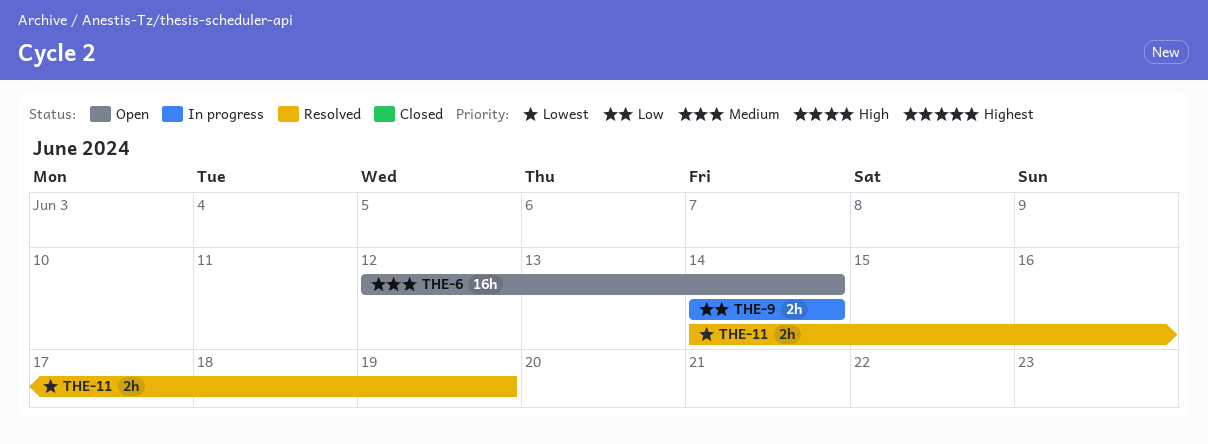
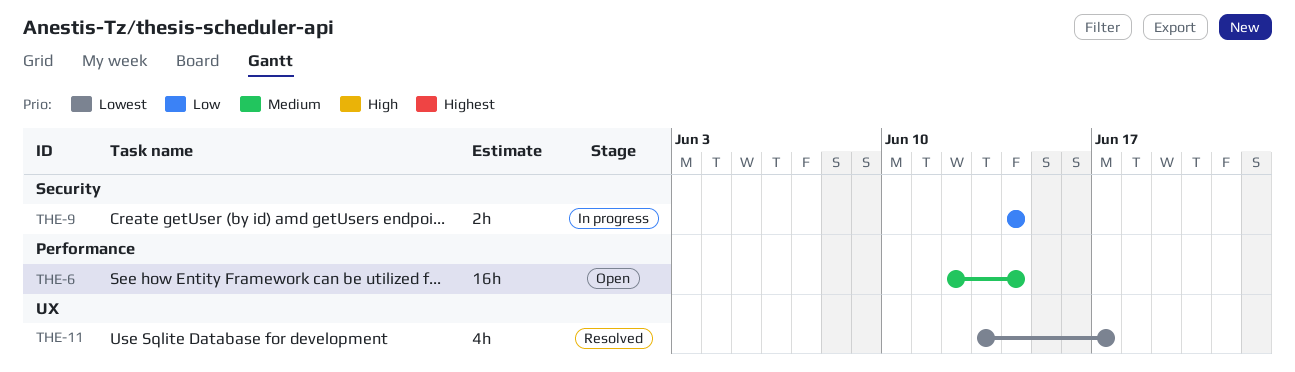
THE-11, estimate: 2h -> 4h
THE-11, start: Jun 14 -> Jun 13
THE-11, due: Jun 19 -> Jun 17

